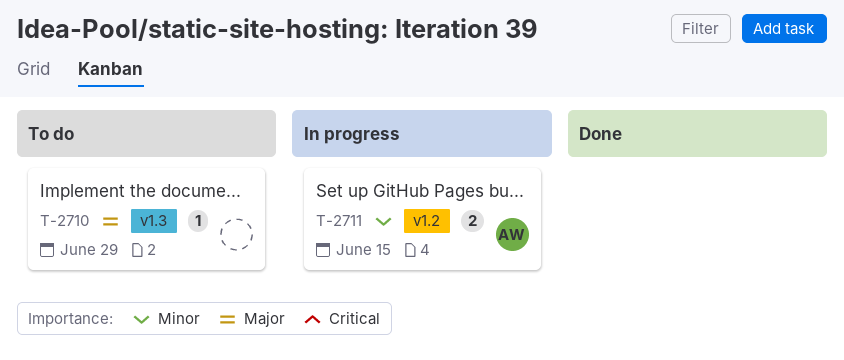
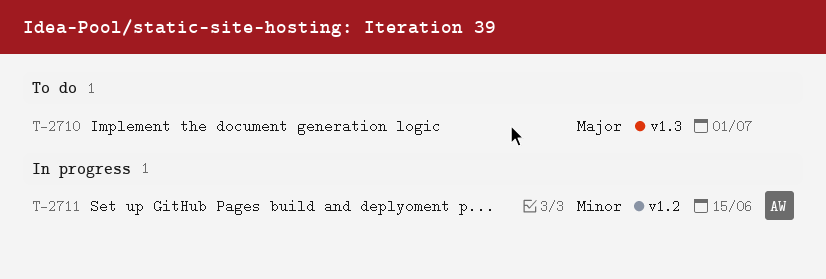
T-2710, due: Jun 29 -> Jul 1

